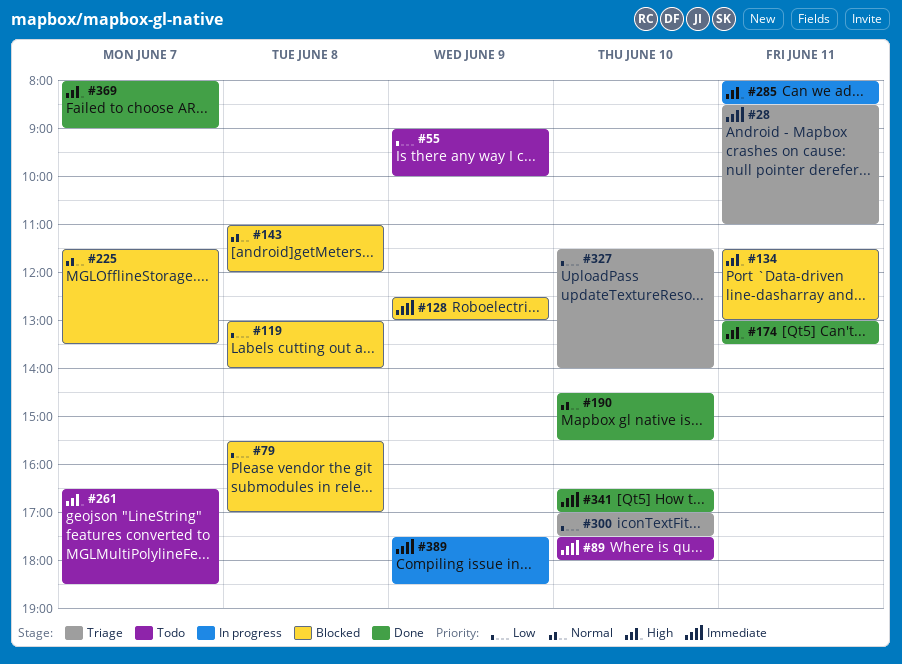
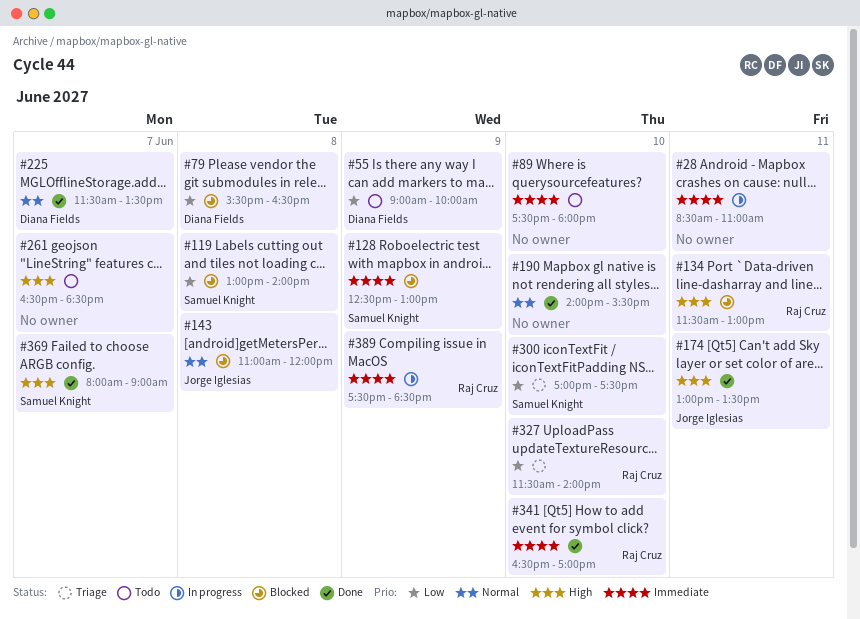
#28, status: Triage -> In progress
#79, ends: 17:00 -> 16:30
#190, begins: 14:30 -> 14:00
#225, status: Blocked -> Done
#285: present -> none

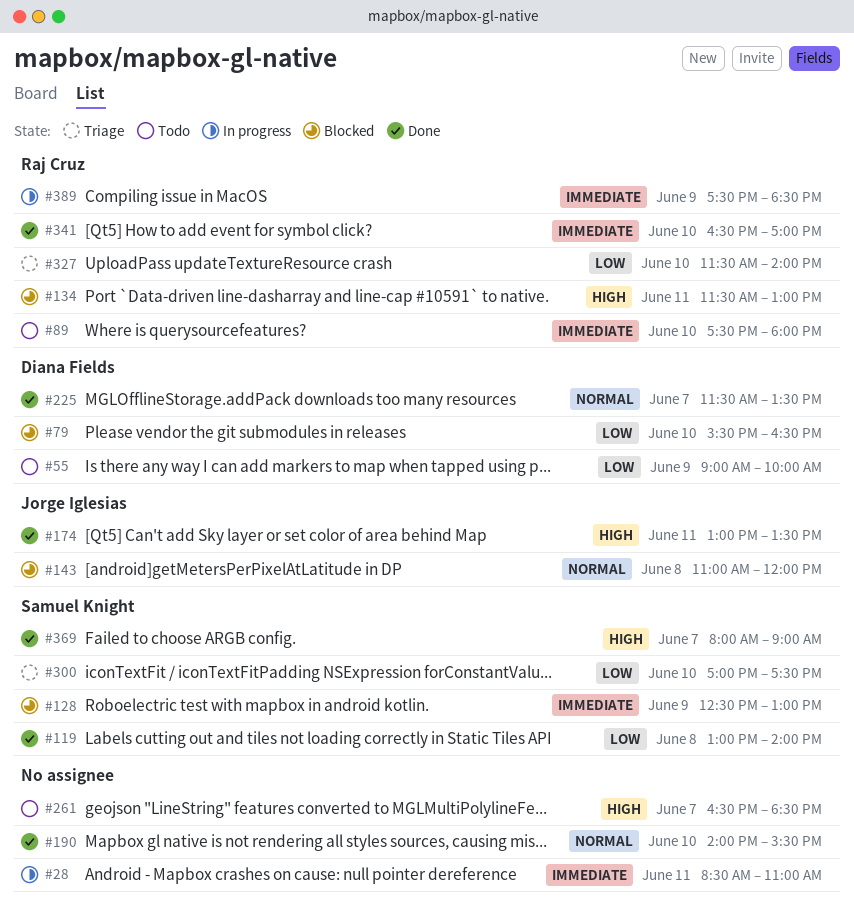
#79, day: Jun 8 -> Jun 10
#89, owner: none -> Raj Cruz
#119, status: Blocked -> Done

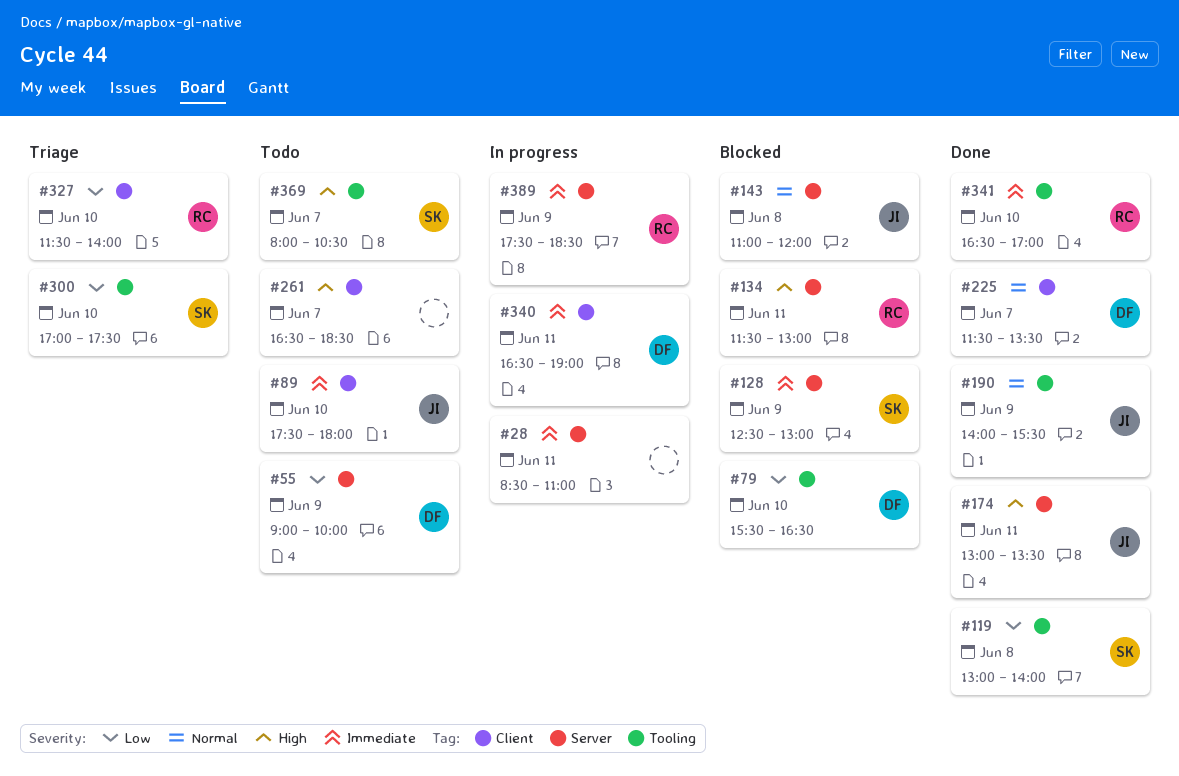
#89, owner: Raj Cruz -> Jorge Iglesias
#190, owner: none -> Jorge Iglesias
#190, day: Jun 10 -> Jun 9
#340: none -> present
#369, status: Done -> Todo
#369, ends: 09:00 -> 10:30

